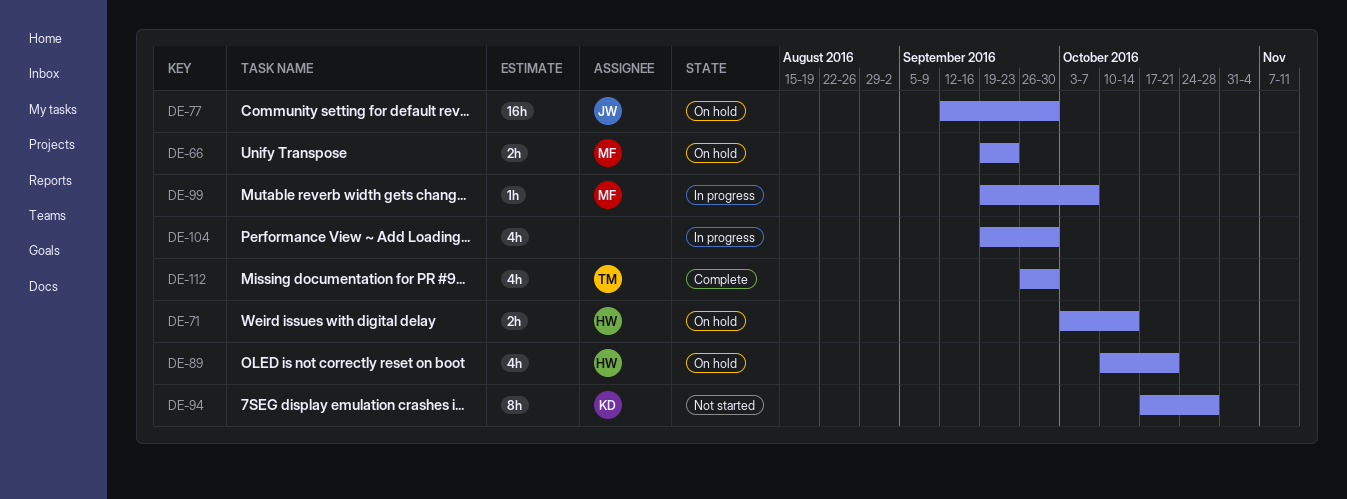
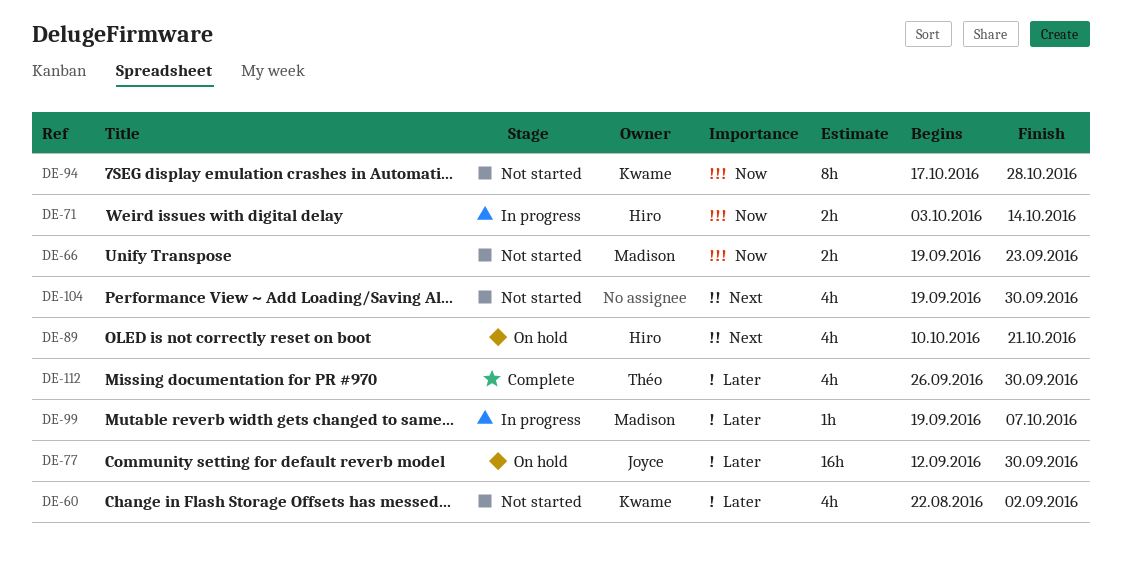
DE-60: none -> present
DE-66, status: On hold -> Not started
DE-71, status: On hold -> In progress
DE-104, status: In progress -> Not started

